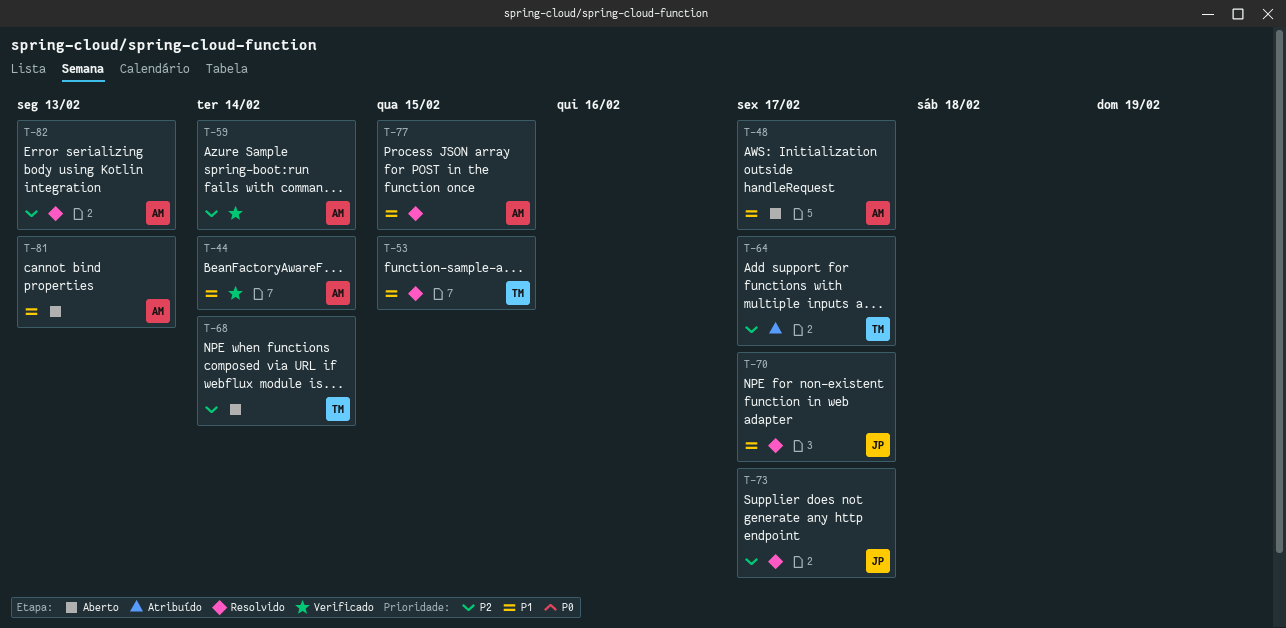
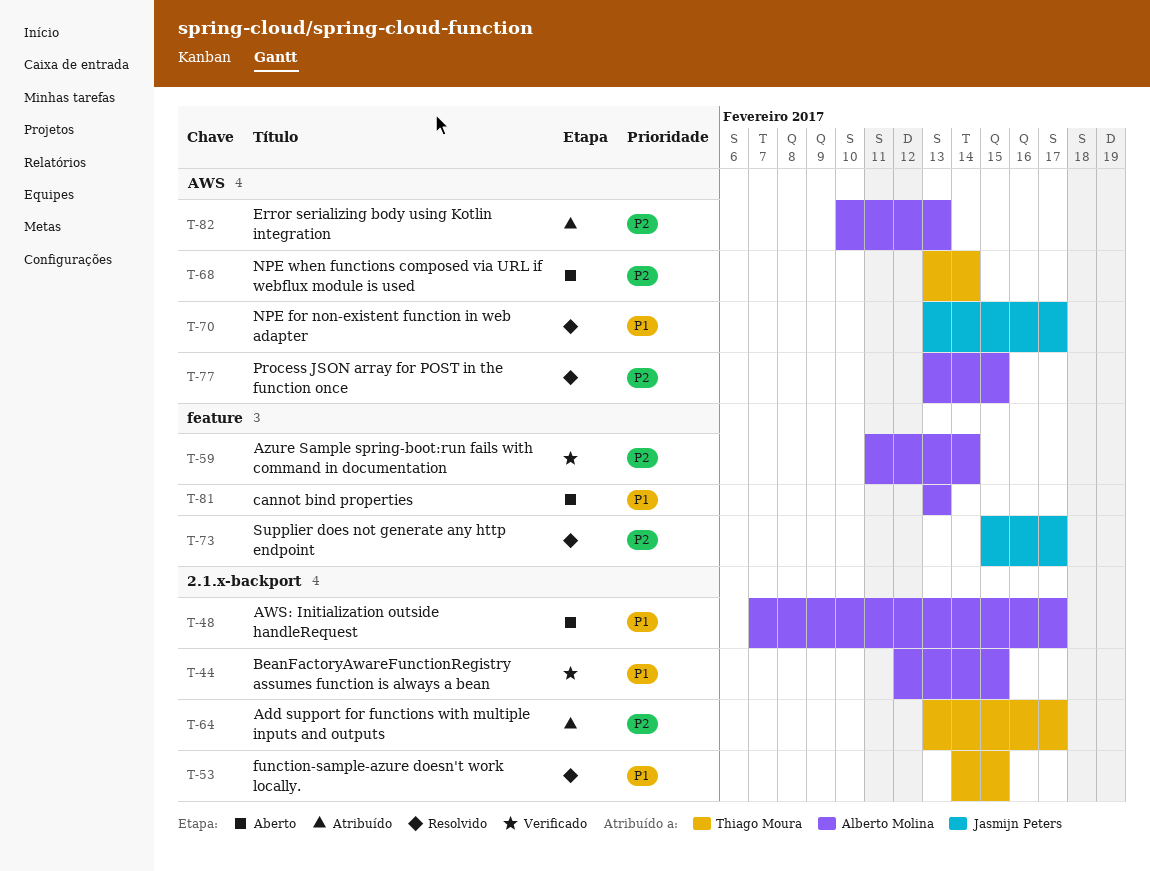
T-44, due: Feb 14 -> Feb 15
T-77, priority: P1 -> P2
T-82, status: Resolvido -> Atribuído

